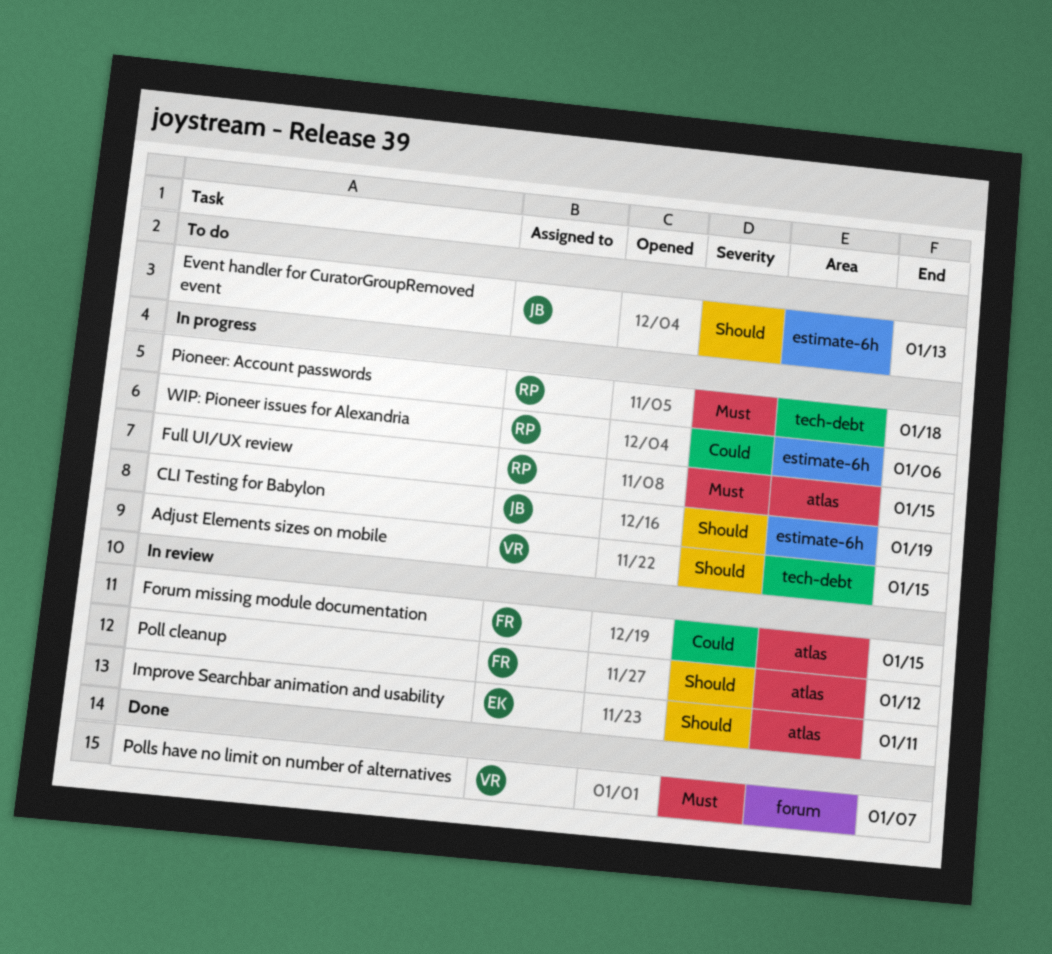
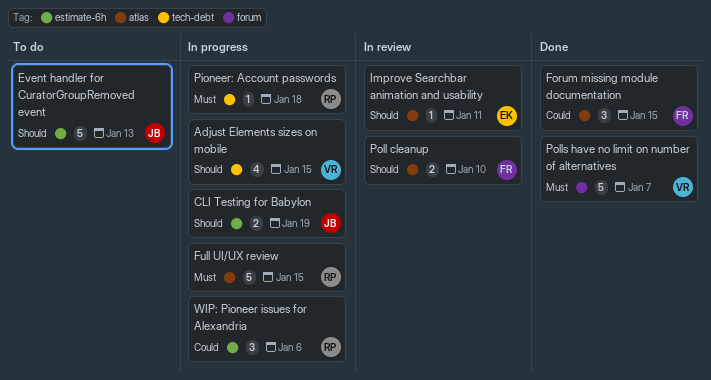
Forum missing module documentation, status: In review -> Done
Poll cleanup, due: Jan 12 -> Jan 10

